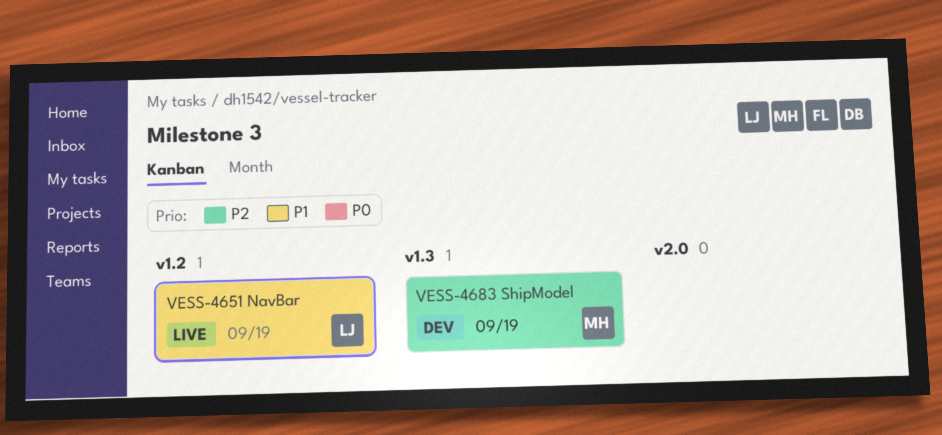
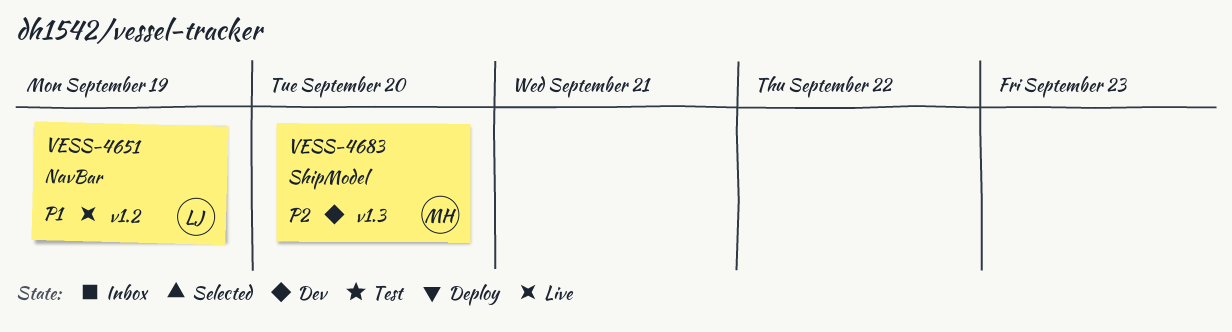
VESS-4683, due: Sep 19 -> Sep 20

